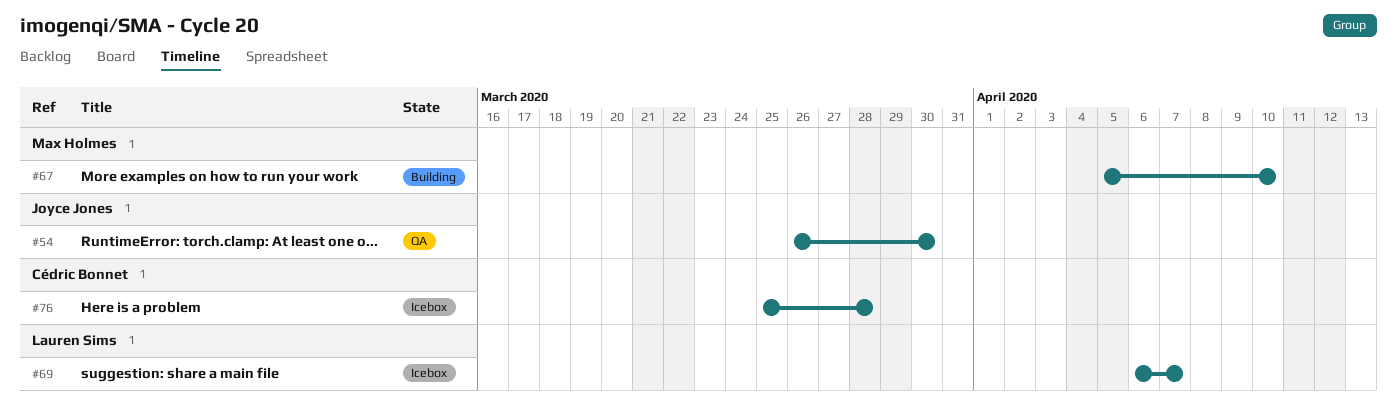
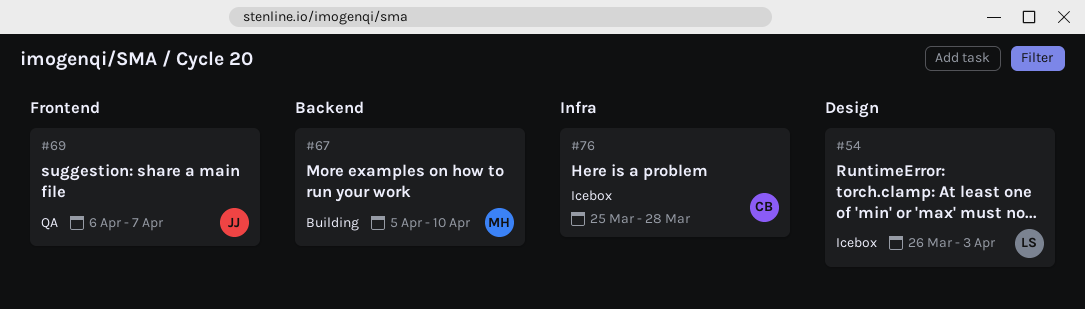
#54, status: QA -> Icebox
#54, owner: Joyce Jones -> Lauren Sims
#54, due: Mar 30 -> Apr 3
#69, status: Icebox -> QA
#69, owner: Lauren Sims -> Joyce Jones

